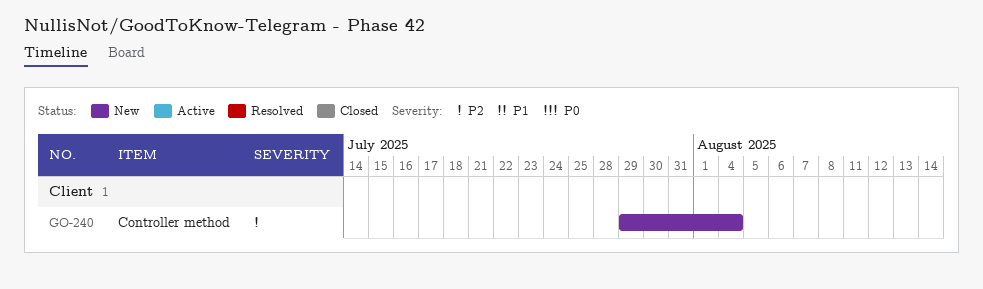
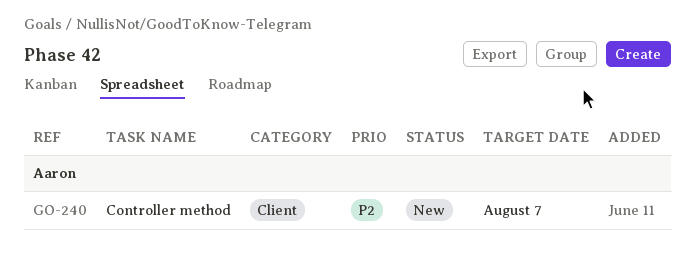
GO-240, due: Aug 4 -> Aug 7

